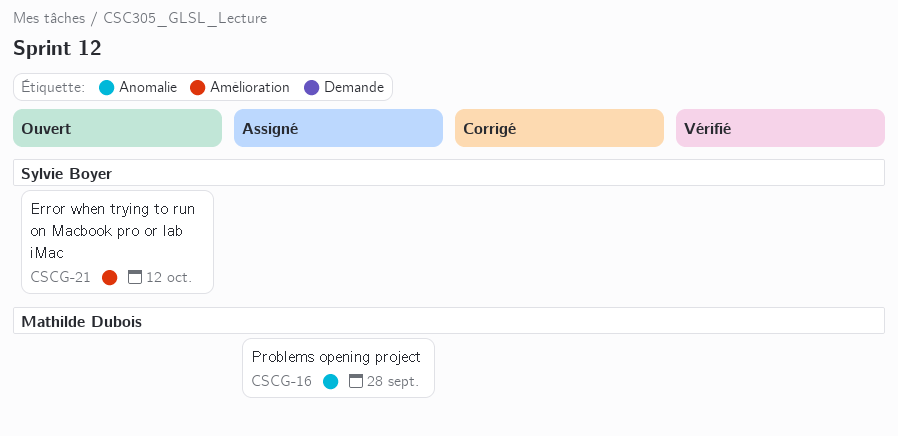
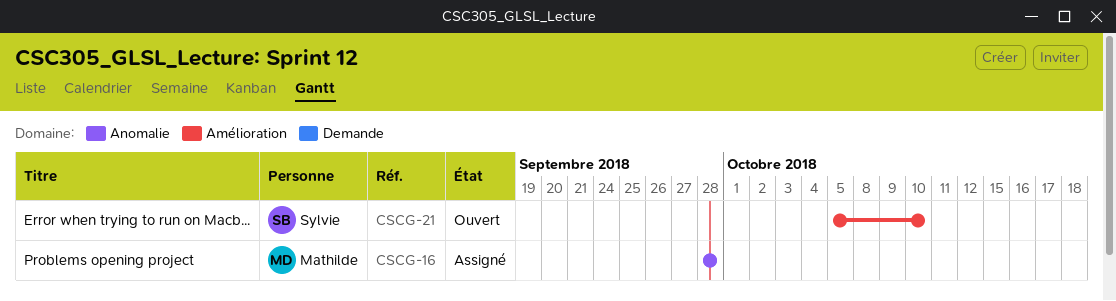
CSCG-21, due: Oct 12 -> Oct 10

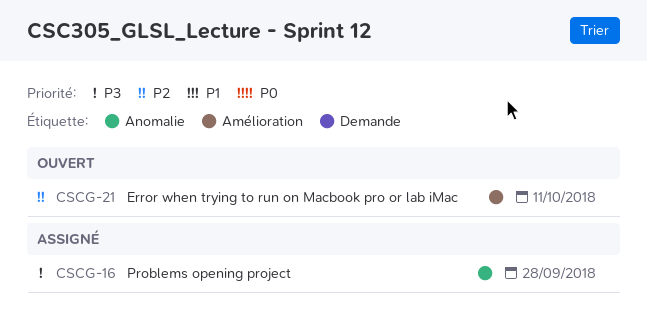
CSCG-21, due: Oct 10 -> Oct 11

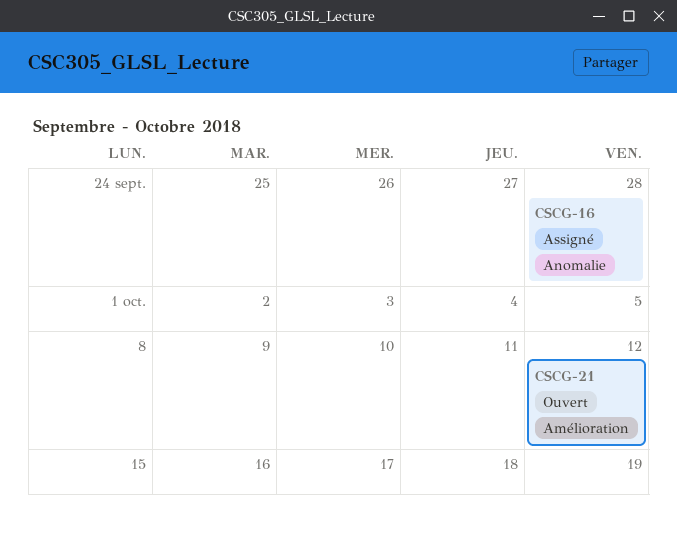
CSCG-21, due: Oct 11 -> Oct 12

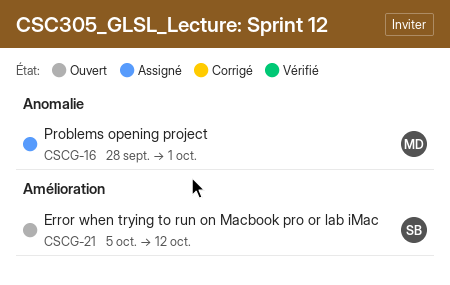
CSCG-16, due: Sep 28 -> Oct 1

